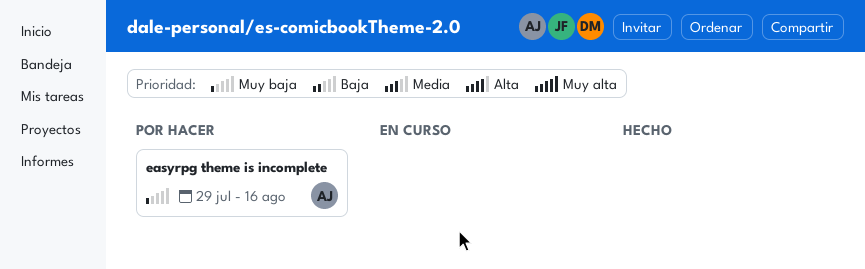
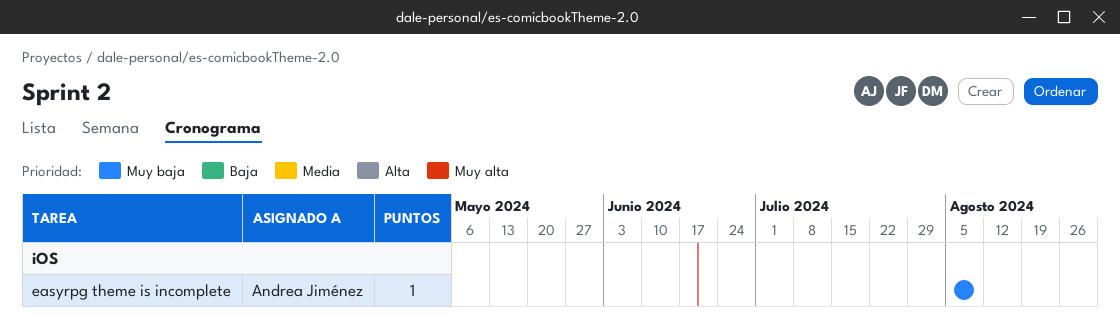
easyrpg theme is incomplete, start: Jul 29 -> Aug 5
easyrpg theme is incomplete, due: Aug 16 -> Aug 9

